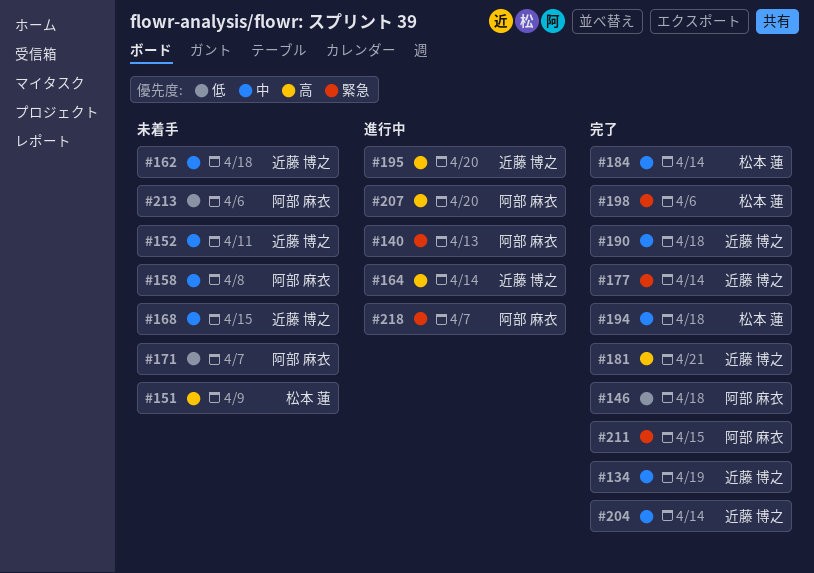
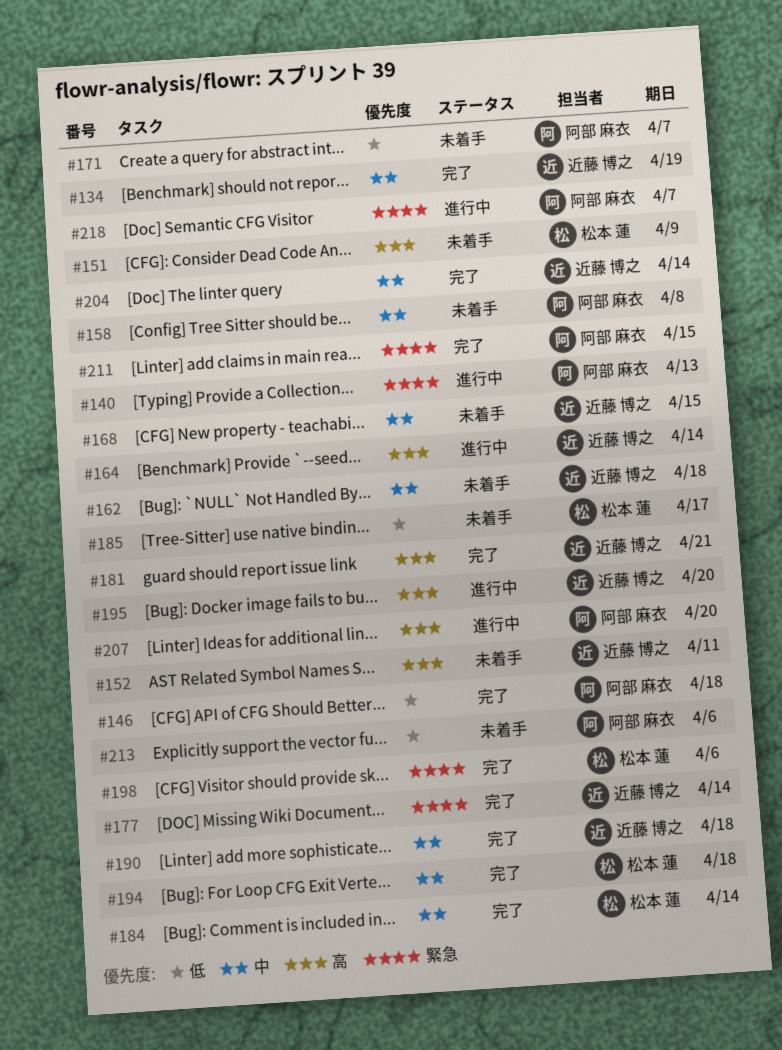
#152, priority: 中 -> 高
#185: none -> present

